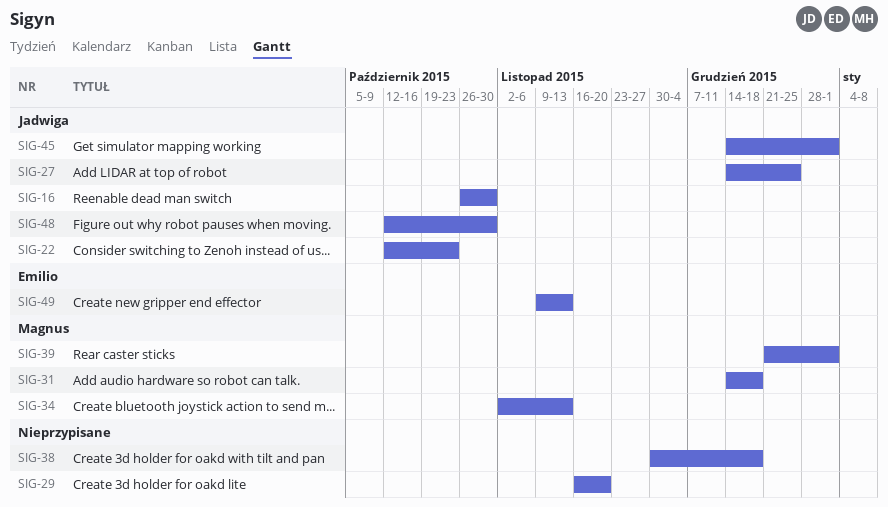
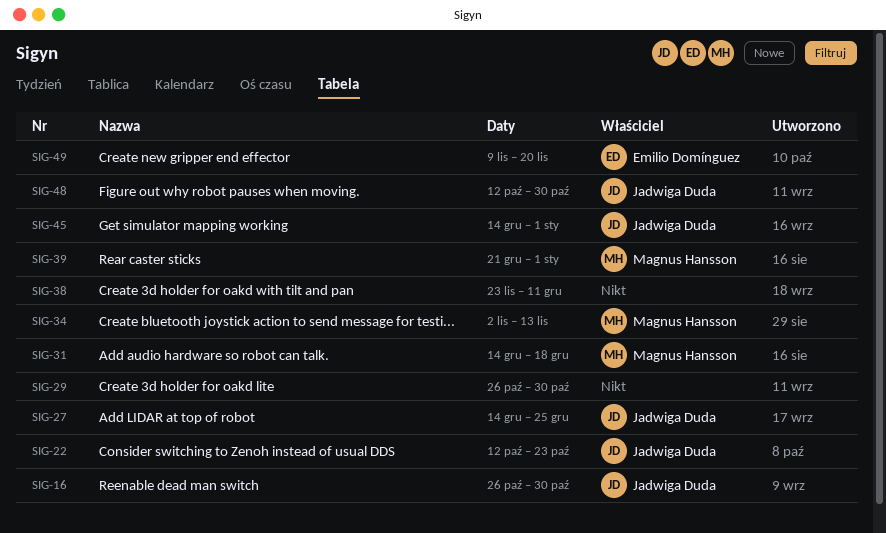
SIG-29, start: Nov 16 -> Oct 26
SIG-29, due: Nov 20 -> Oct 30
SIG-38, start: Nov 30 -> Nov 23
SIG-38, due: Dec 18 -> Dec 11
SIG-49, due: Nov 13 -> Nov 20

